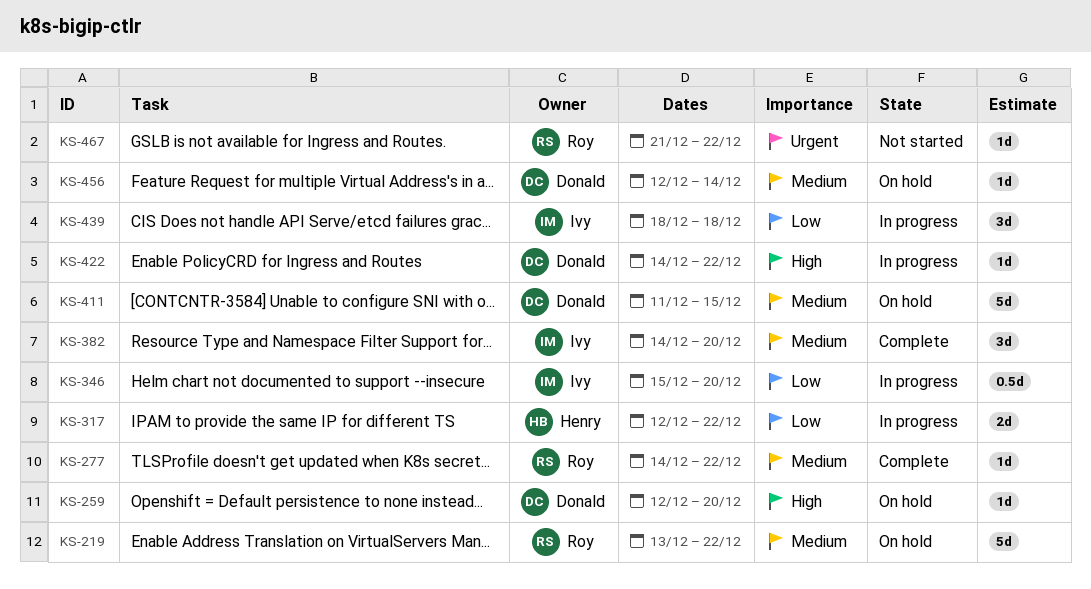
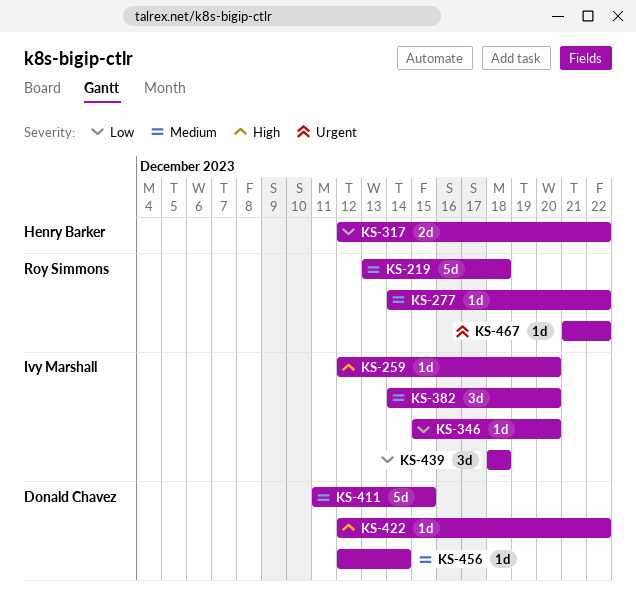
KS-219, due: Dec 22 -> Dec 18
KS-259, owner: Donald Chavez -> Ivy Marshall
KS-346, estimate: 0.5d -> 1d
KS-422, start: Dec 14 -> Dec 12

